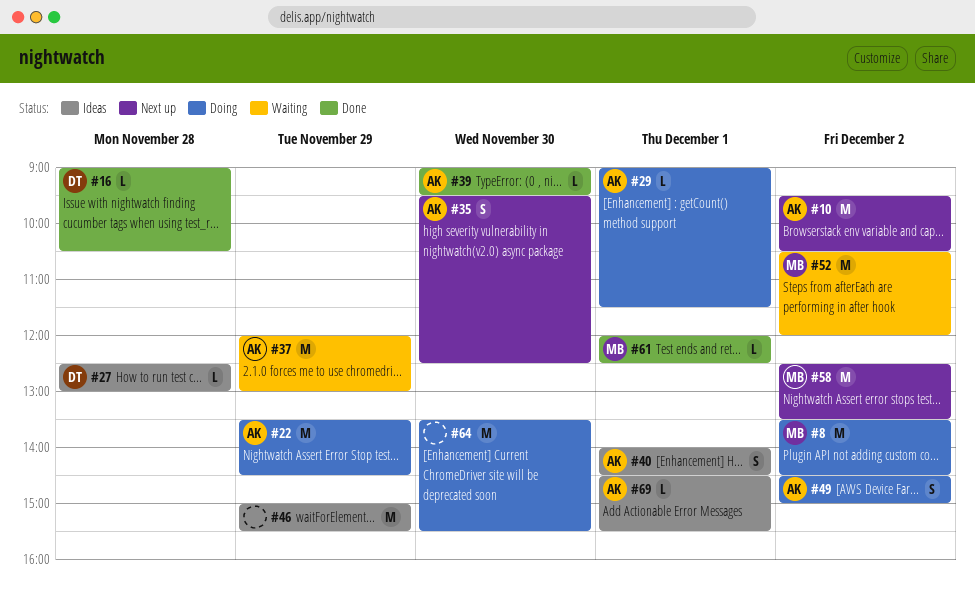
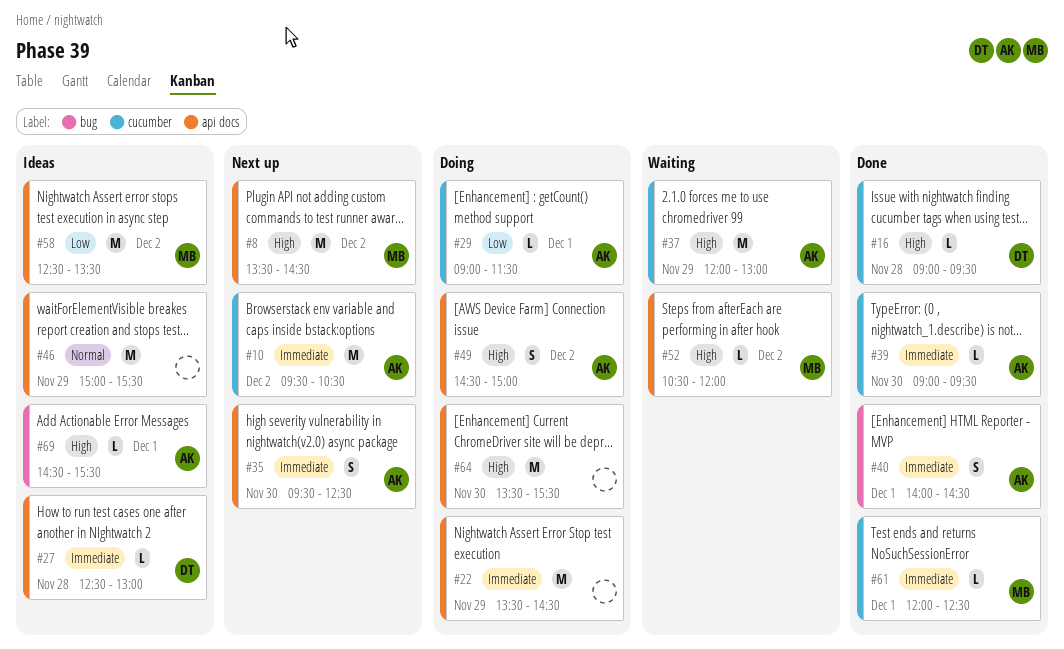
#8, status: Doing -> Next up
#16, ends: 10:30 -> 09:30
#22, owner: AK -> none
#40, status: Ideas -> Done
#52, estimate: M -> L
#58, status: Next up -> Ideas

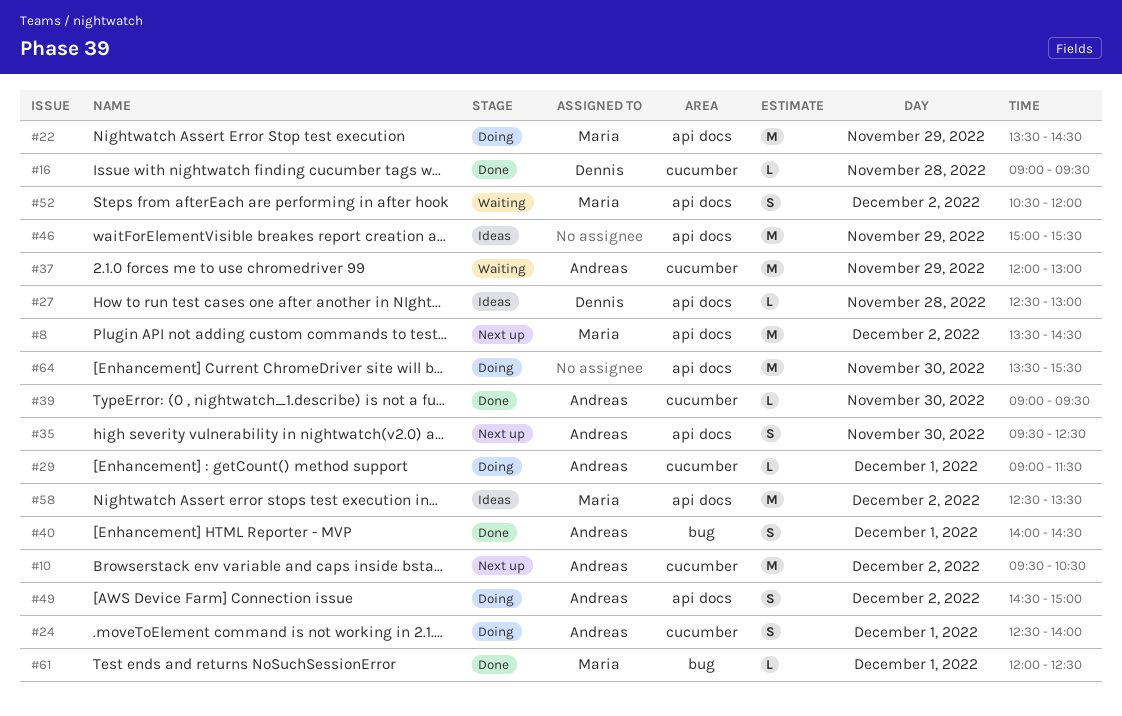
#22, owner: none -> Maria
#24: none -> present
#52, estimate: L -> S
#61, label: cucumber -> bug
#69: present -> none

